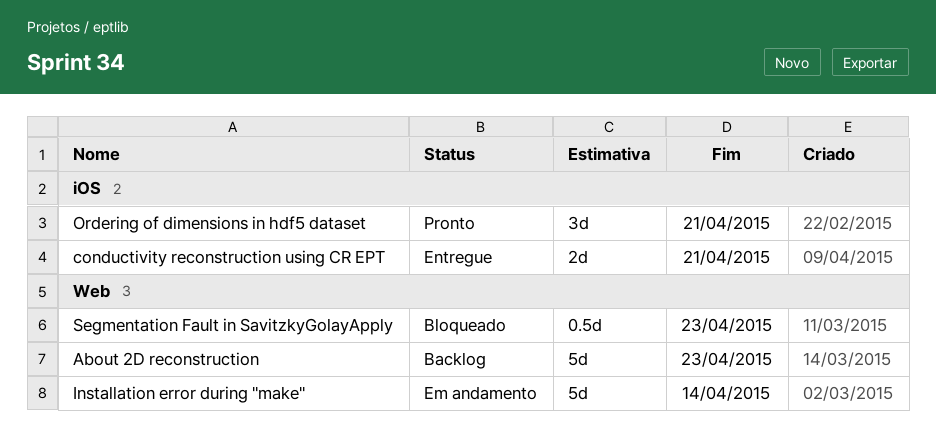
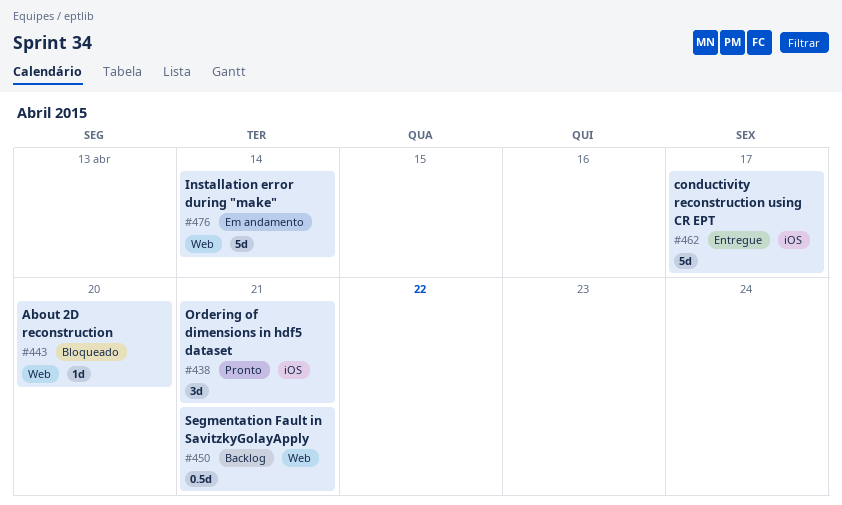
About 2D reconstruction, status: Backlog -> Bloqueado
About 2D reconstruction, estimate: 5d -> 1d
About 2D reconstruction, due: Apr 23 -> Apr 20
conductivity reconstruction using CR EPT, estimate: 2d -> 5d
conductivity reconstruction using CR EPT, due: Apr 21 -> Apr 17
Segmentation Fault in SavitzkyGolayApply, status: Bloqueado -> Backlog
Segmentation Fault in SavitzkyGolayApply, due: Apr 23 -> Apr 21

